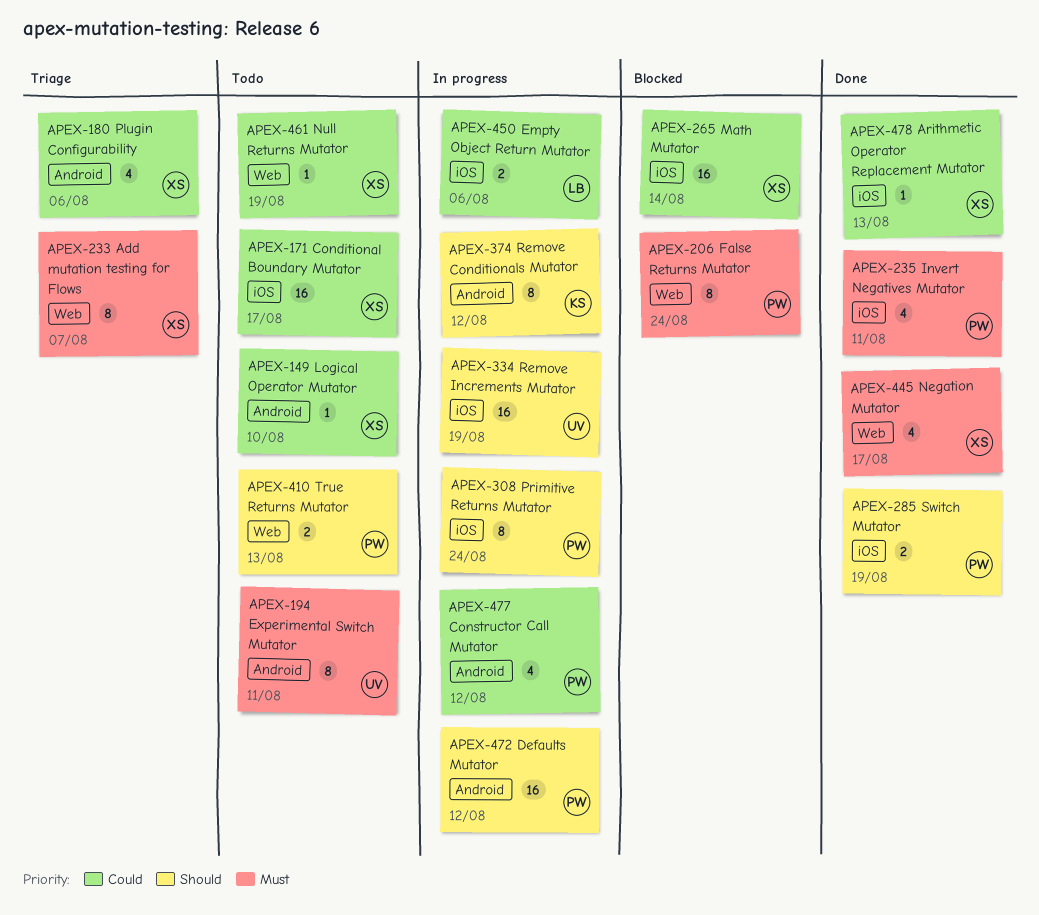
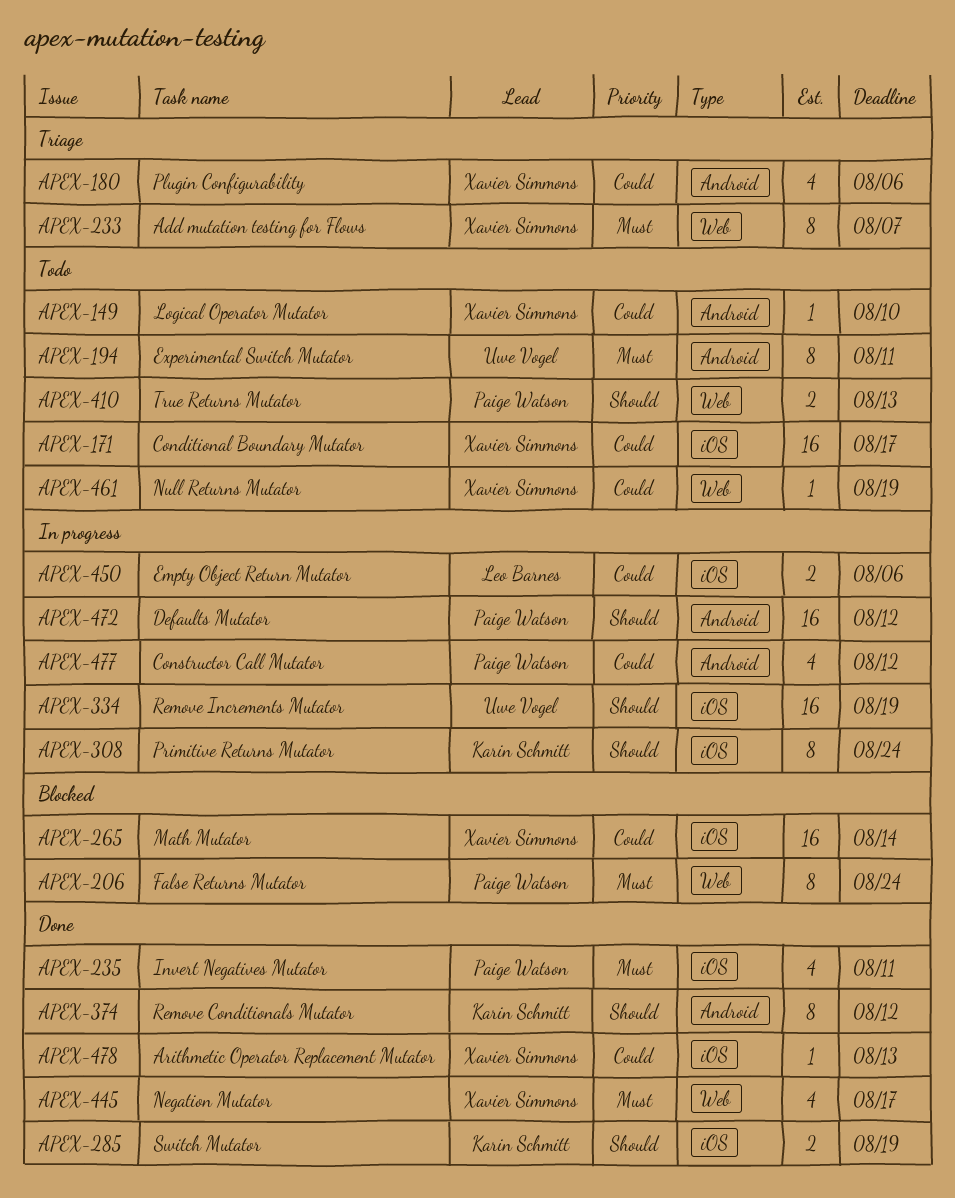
APEX-285, owner: Paige Watson -> Karin Schmitt
APEX-308, owner: Paige Watson -> Karin Schmitt
APEX-374, status: In progress -> Done

